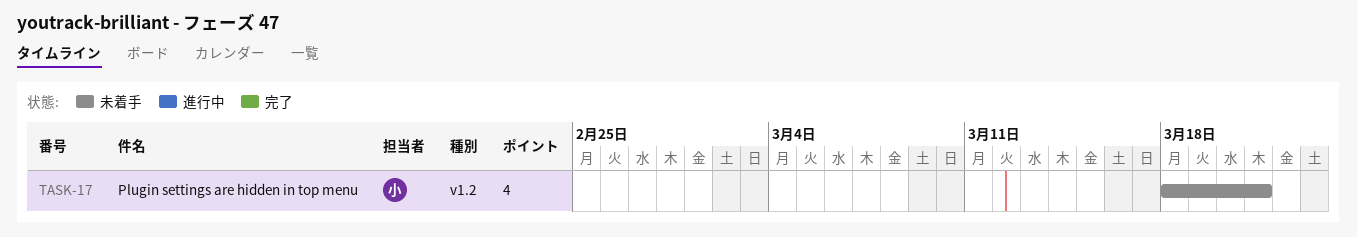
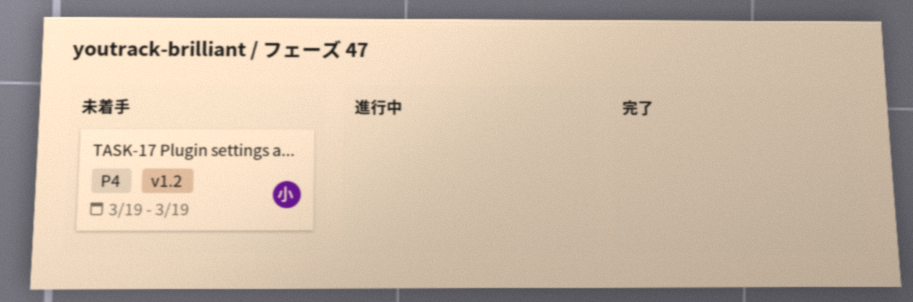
TASK-17, start: Mar 18 -> Mar 19
TASK-17, due: Mar 21 -> Mar 19

